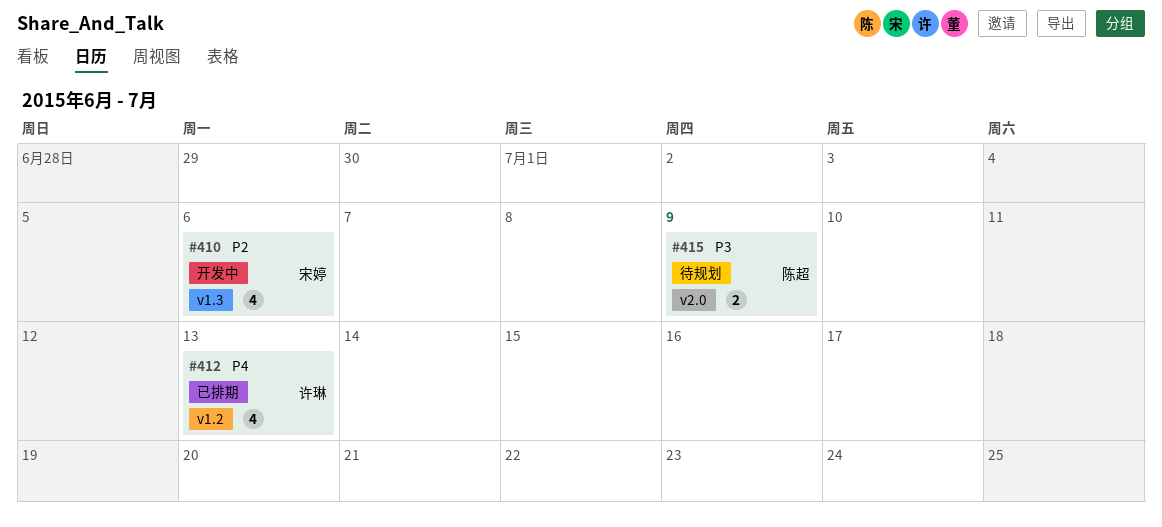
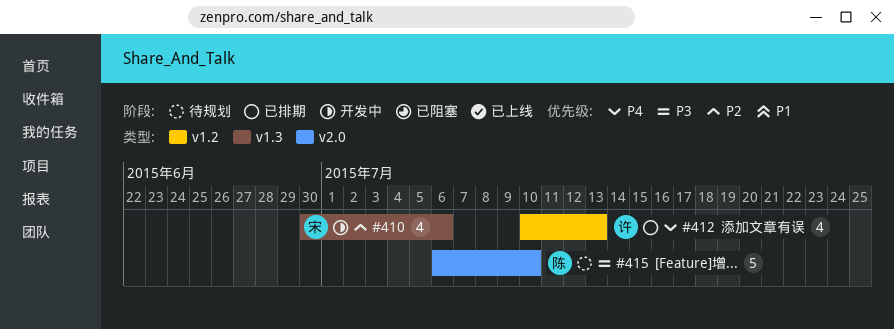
#415, estimate: 2 -> 5
#415, due: Jul 9 -> Jul 10

